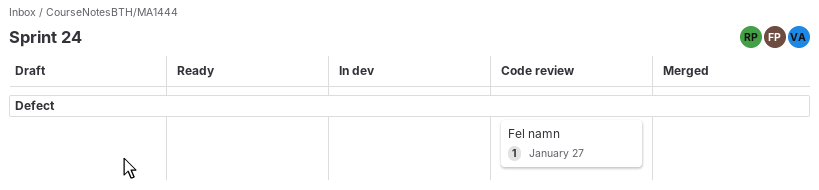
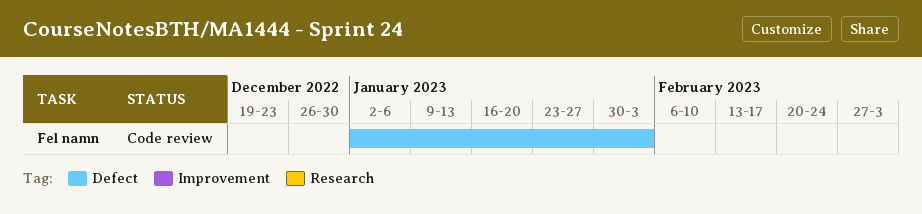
Fel namn, due: Jan 27 -> Feb 3

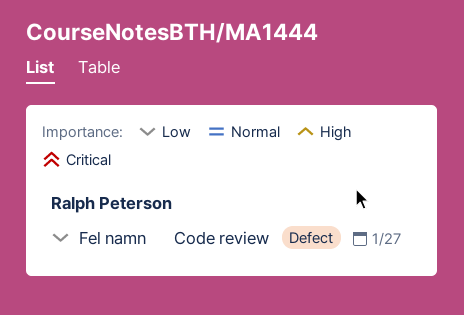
Fel namn, due: Feb 3 -> Jan 27

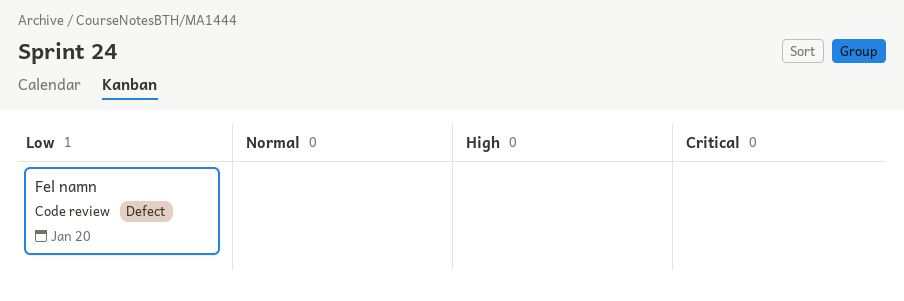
Fel namn, due: Jan 27 -> Jan 20

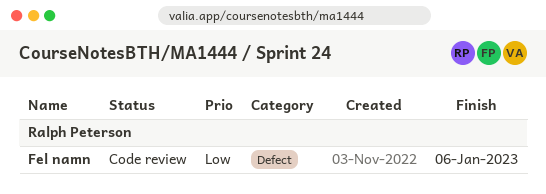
Fel namn, due: Jan 20 -> Jan 6

